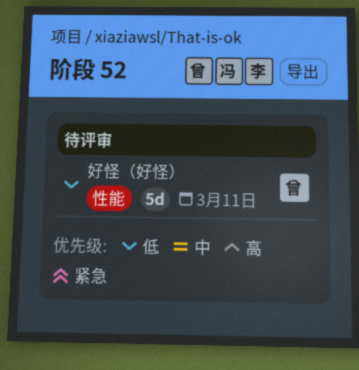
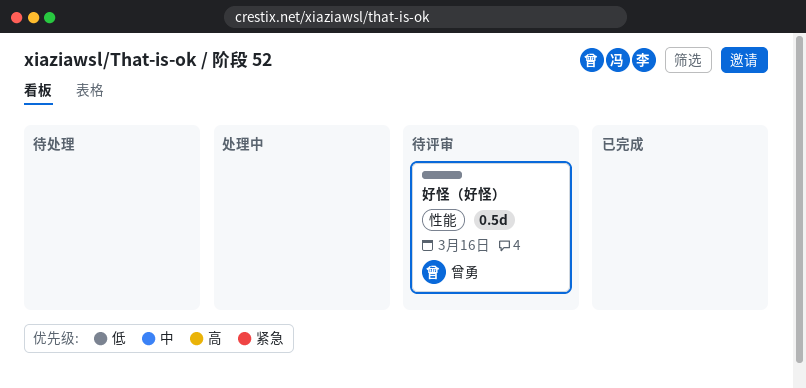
好怪（好怪）, estimate: 5d -> 0.5d
好怪（好怪）, due: Mar 11 -> Mar 16

